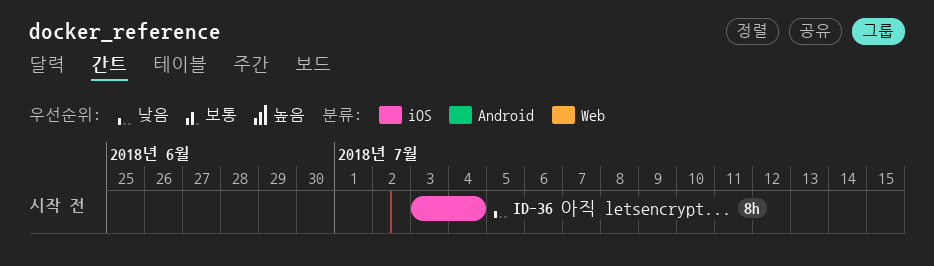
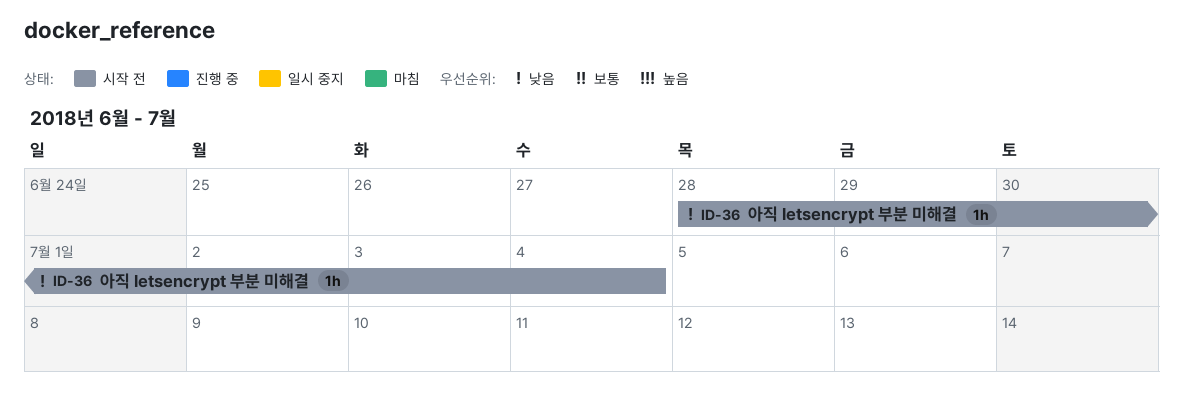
ID-36, estimate: 8h -> 1h
ID-36, start: Jul 3 -> Jun 28

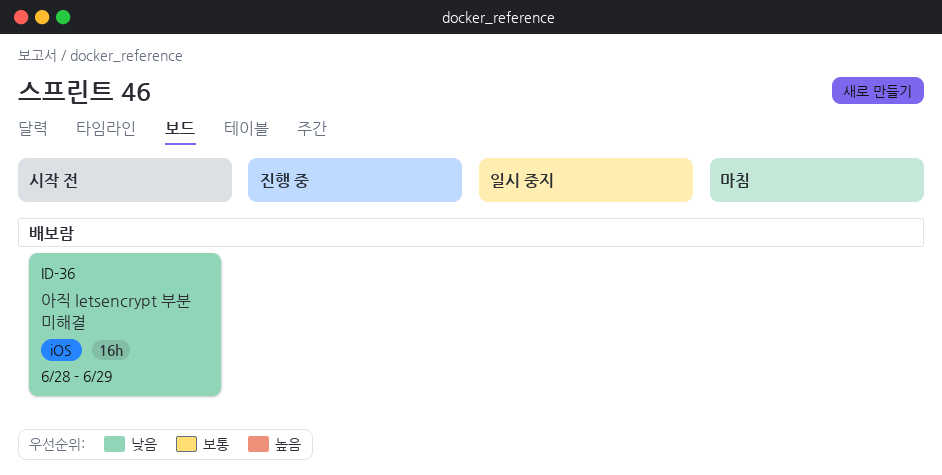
ID-36, estimate: 1h -> 16h
ID-36, due: Jul 4 -> Jun 29

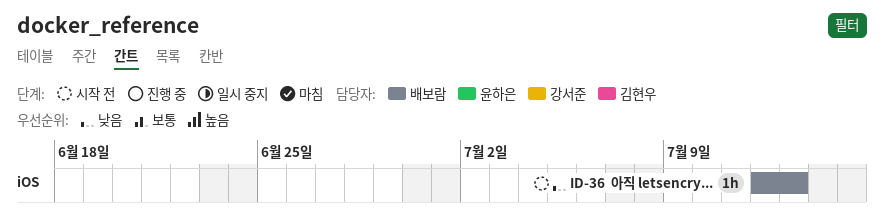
ID-36, estimate: 16h -> 1h
ID-36, start: Jun 28 -> Jul 12
ID-36, due: Jun 29 -> Jul 13

